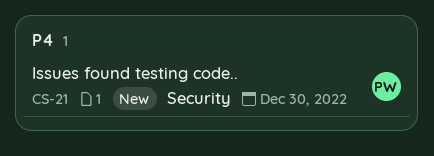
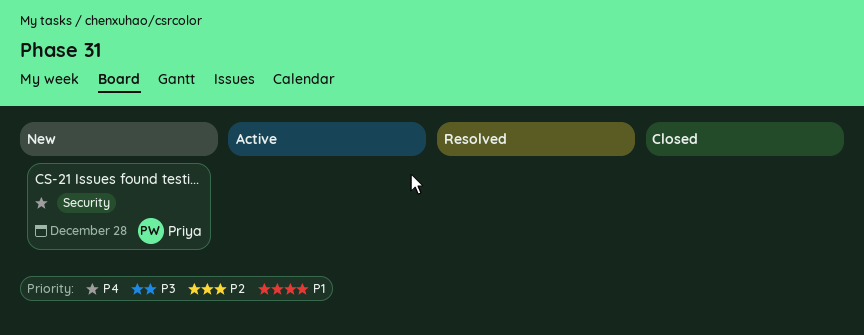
CS-21, due: Dec 30 -> Dec 28

